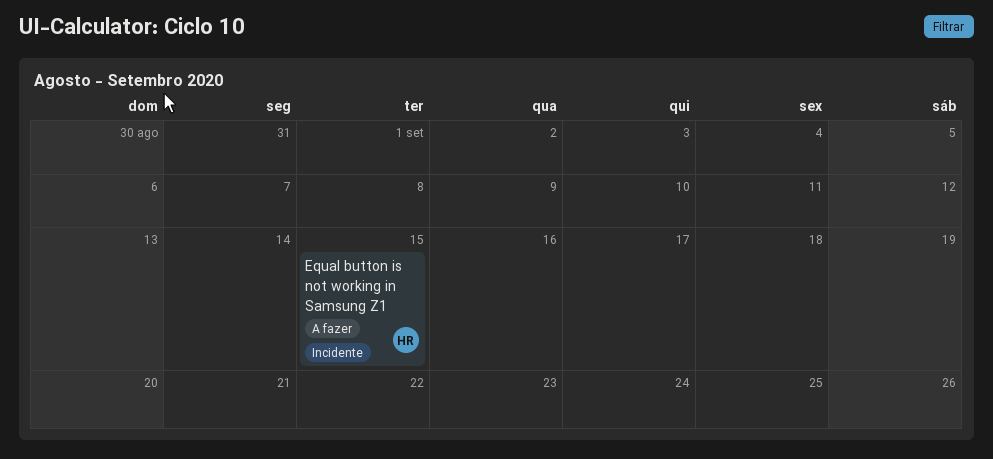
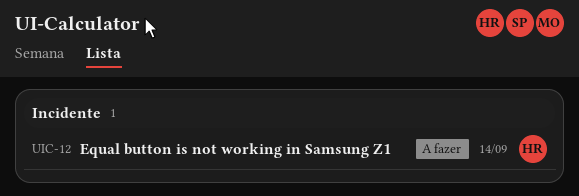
Equal button is not working in Samsung Z1, due: Sep 15 -> Sep 14

